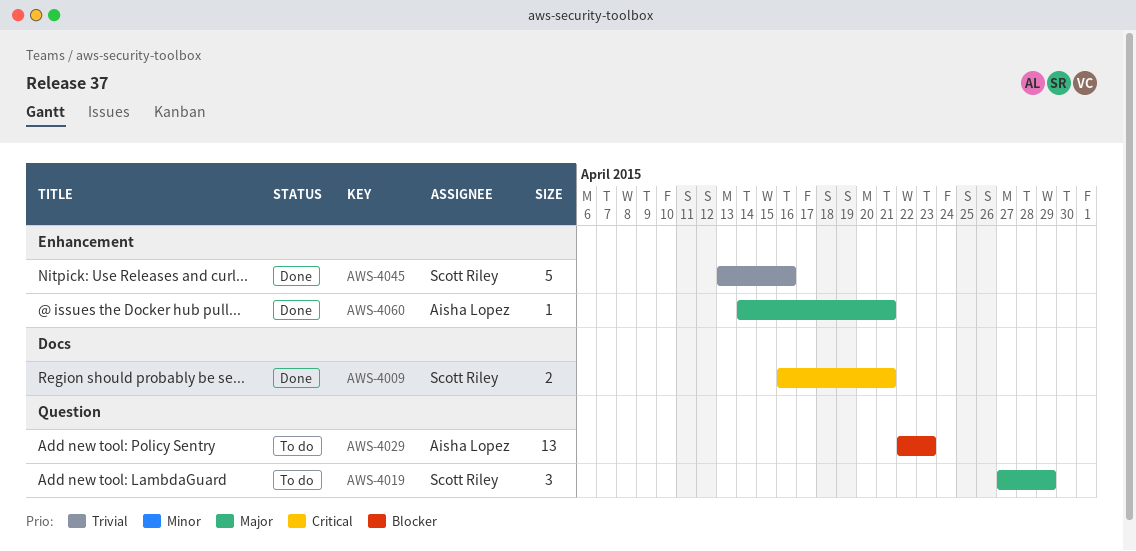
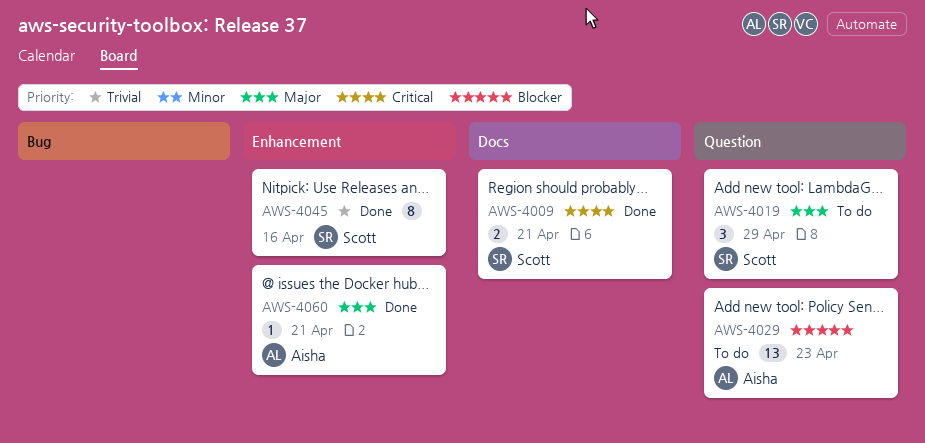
AWS-4045, estimate: 5 -> 8

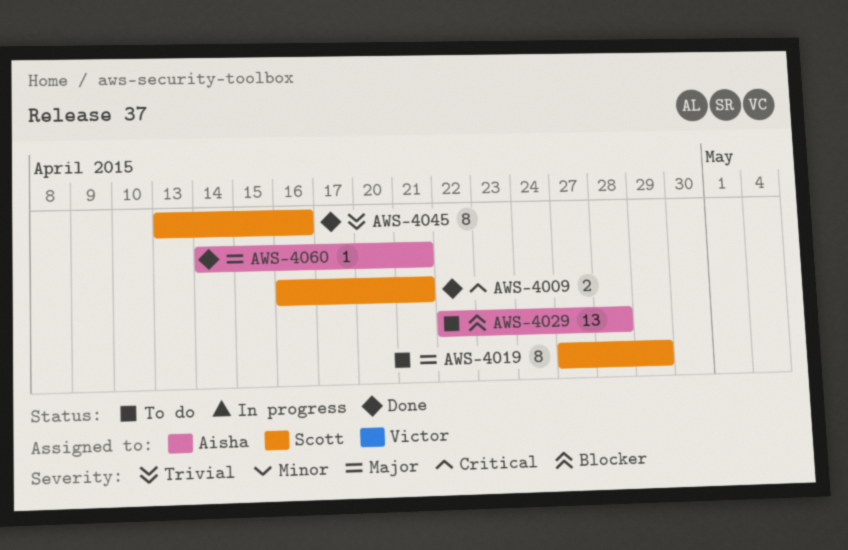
AWS-4019, estimate: 3 -> 8
AWS-4029, due: Apr 23 -> Apr 28

